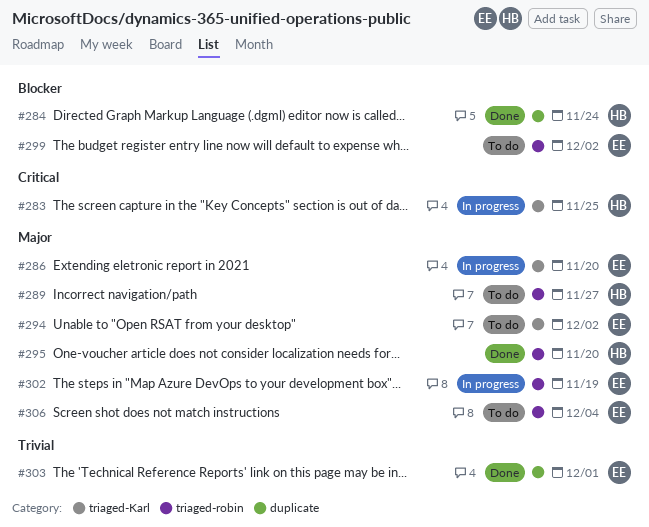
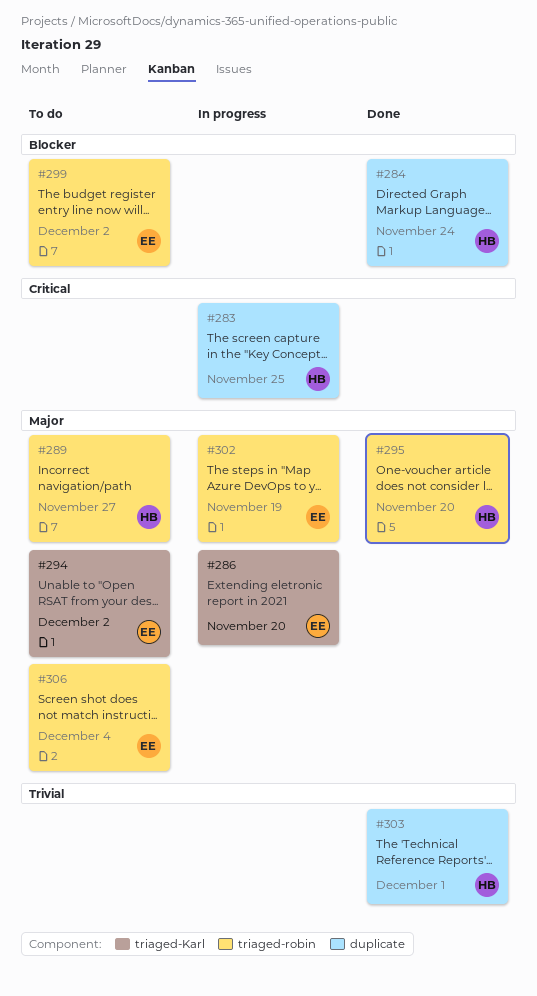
#283, label: triaged-Karl -> duplicate
#303, owner: EE -> HB

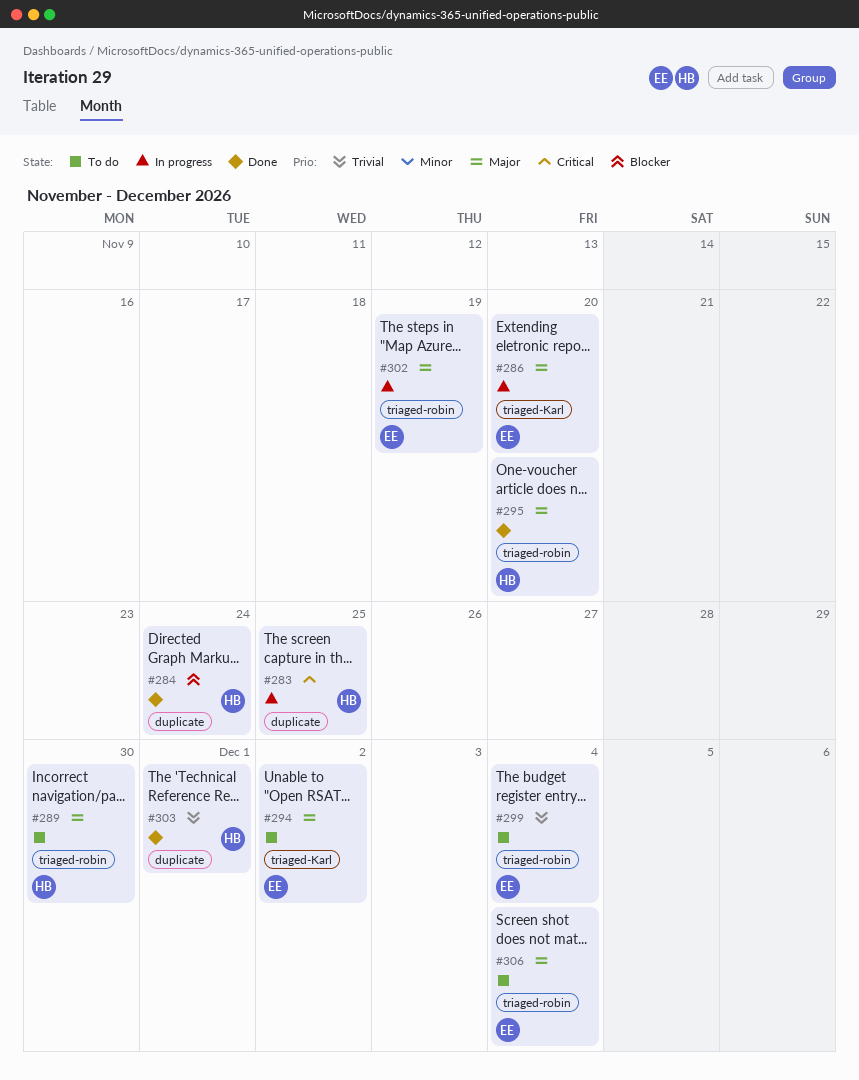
#289, due: Nov 27 -> Nov 30
#299, priority: Blocker -> Trivial
#299, due: Dec 2 -> Dec 4

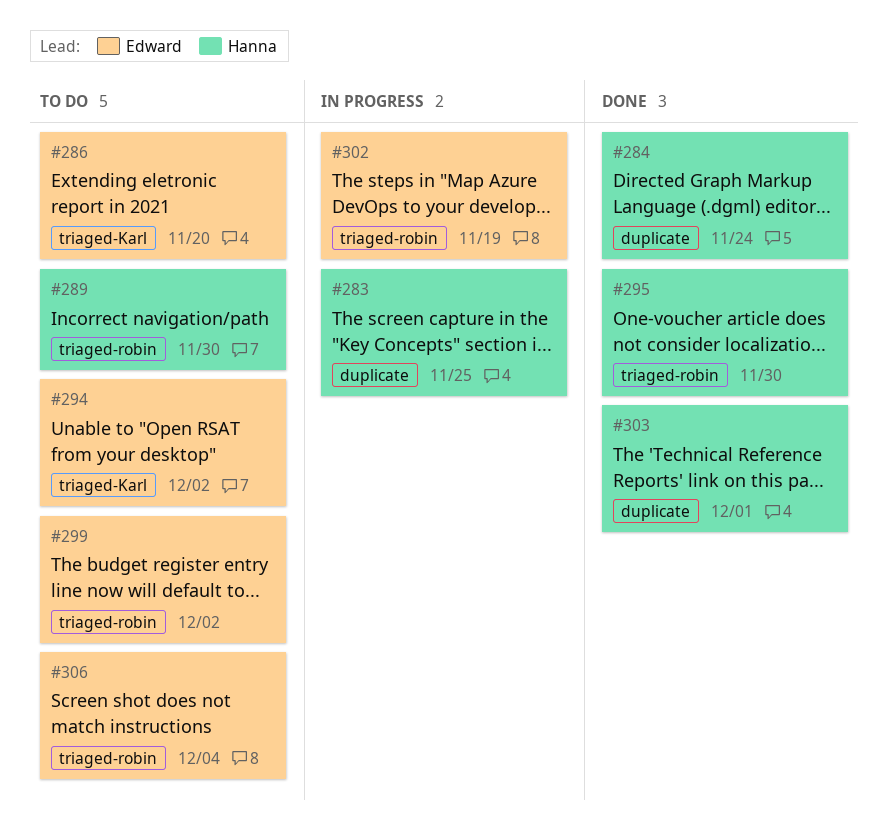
#286, status: In progress -> To do
#295, due: Nov 20 -> Nov 30
#299, due: Dec 4 -> Dec 2

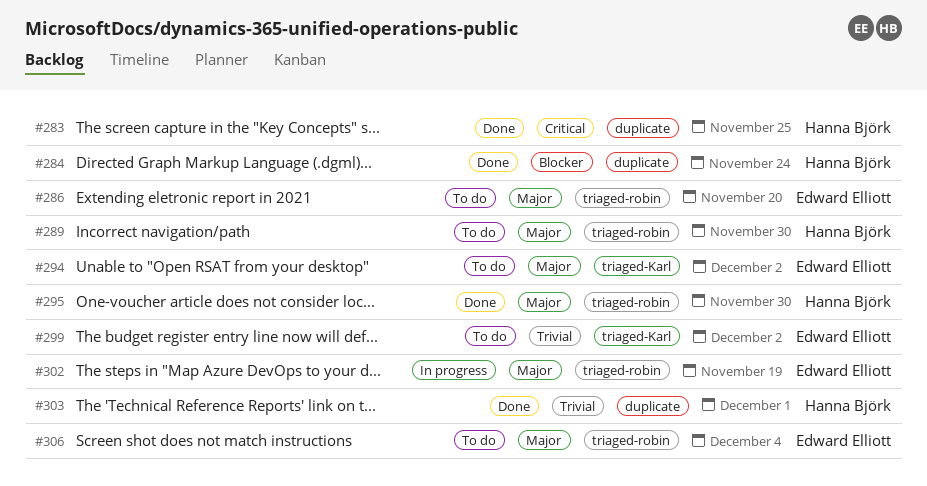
#283, status: In progress -> Done
#286, label: triaged-Karl -> triaged-robin
#299, label: triaged-robin -> triaged-Karl

